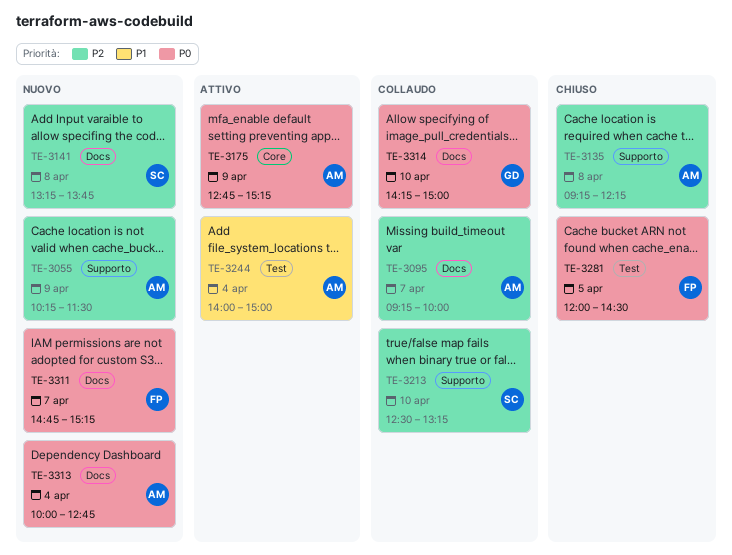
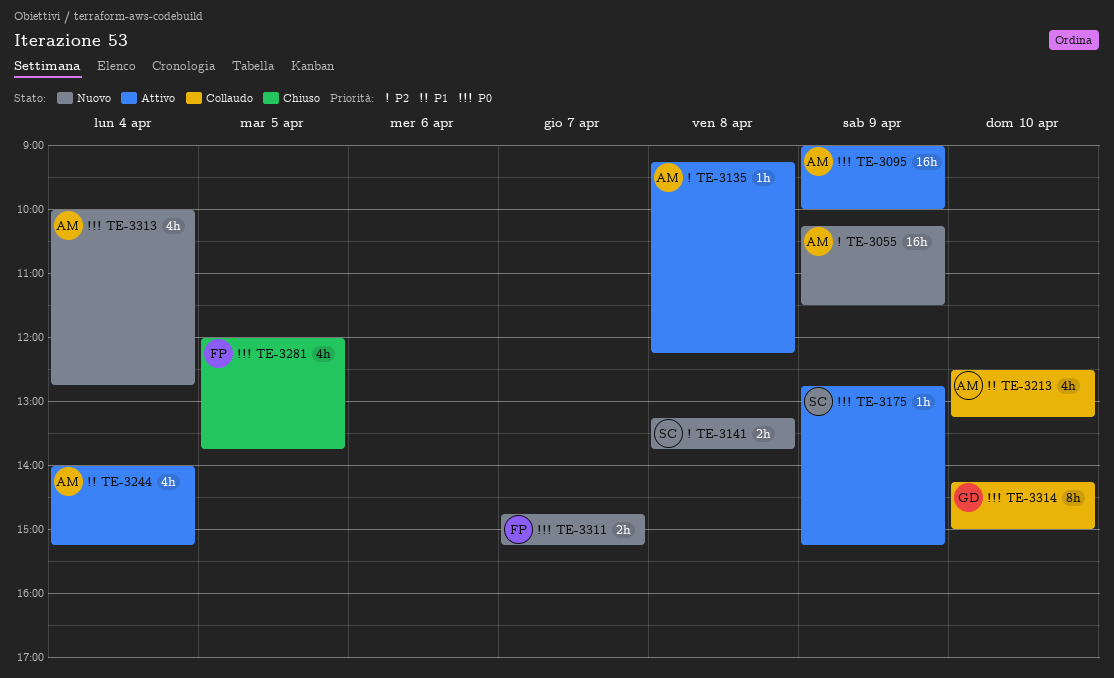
TE-3095, status: Collaudo -> Attivo
TE-3095, priority: P2 -> P0
TE-3095, day: Apr 7 -> Apr 9
TE-3095, begins: 09:15 -> 09:00
TE-3135, status: Chiuso -> Attivo
TE-3175, owner: AM -> SC
TE-3213, owner: SC -> AM
TE-3213, priority: P2 -> P1
TE-3244, ends: 15:00 -> 15:15
TE-3281, ends: 14:30 -> 13:45

